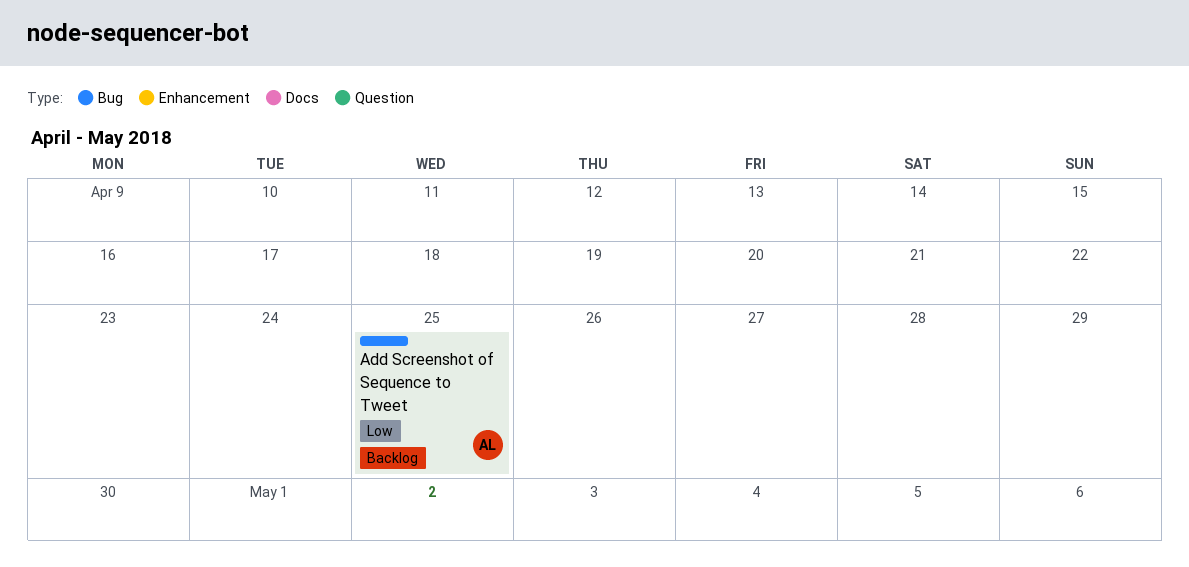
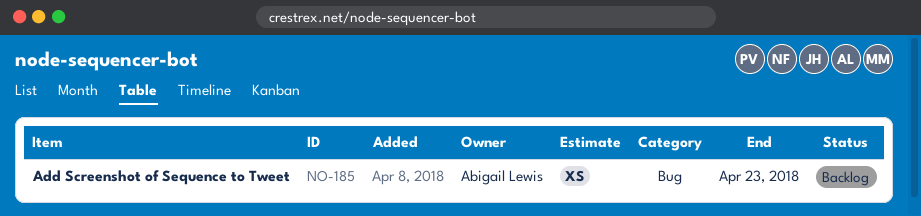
Add Screenshot of Sequence to Tweet, due: Apr 25 -> Apr 23

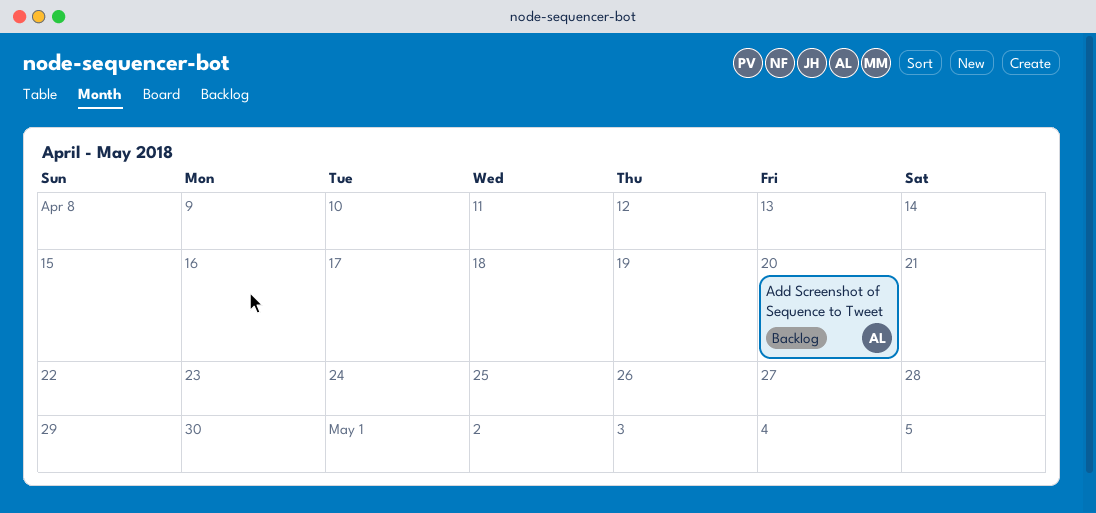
Add Screenshot of Sequence to Tweet, due: Apr 23 -> Apr 20

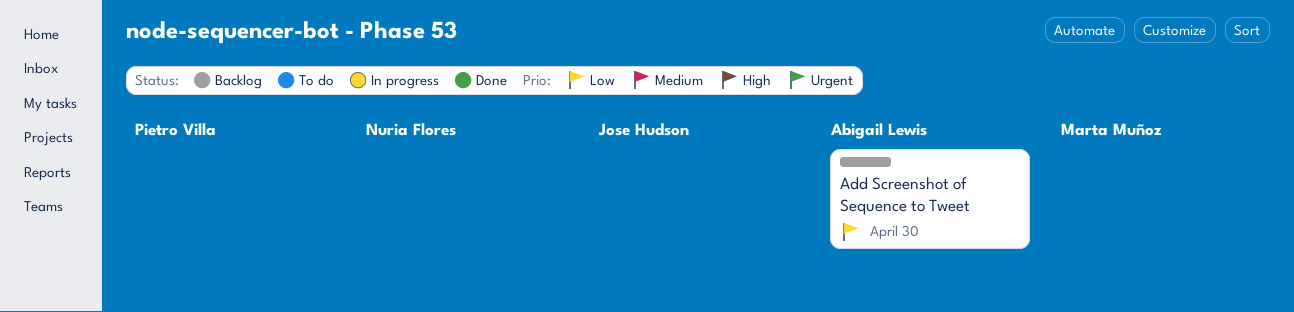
Add Screenshot of Sequence to Tweet, due: Apr 20 -> Apr 30

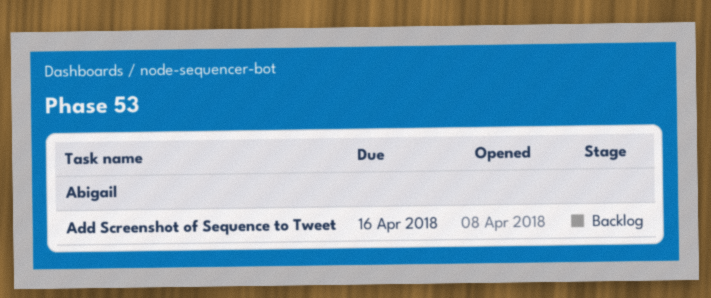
Add Screenshot of Sequence to Tweet, due: Apr 30 -> Apr 16

